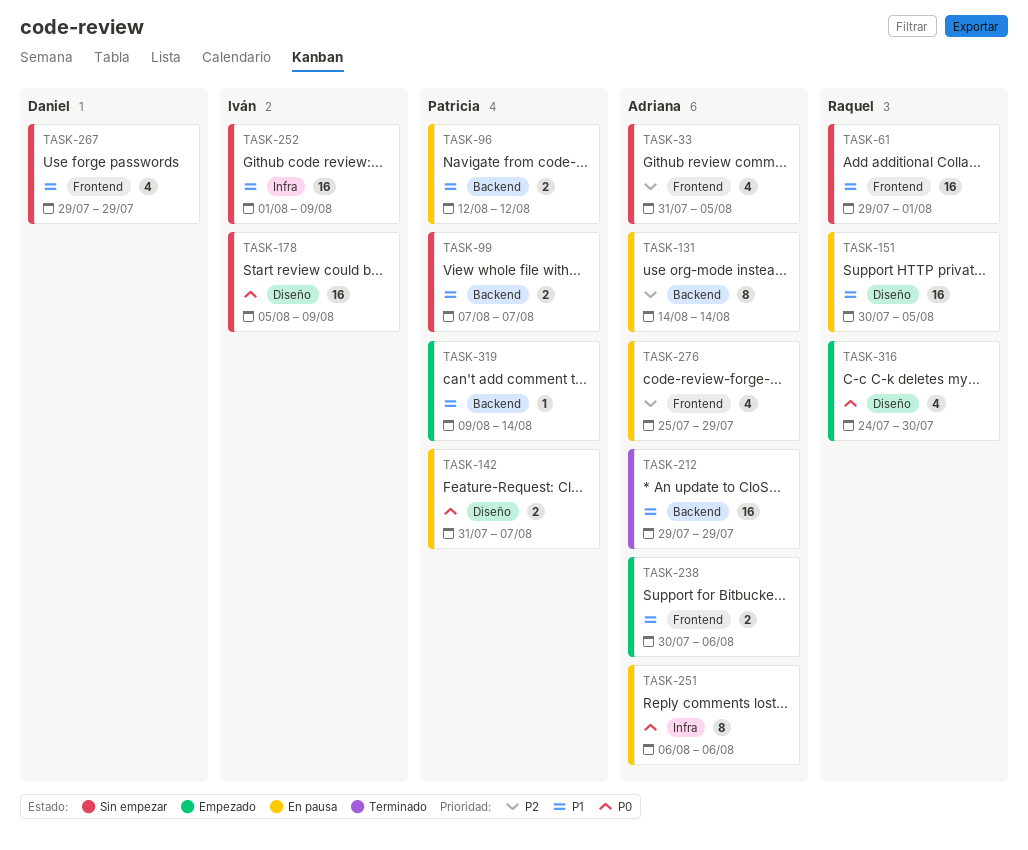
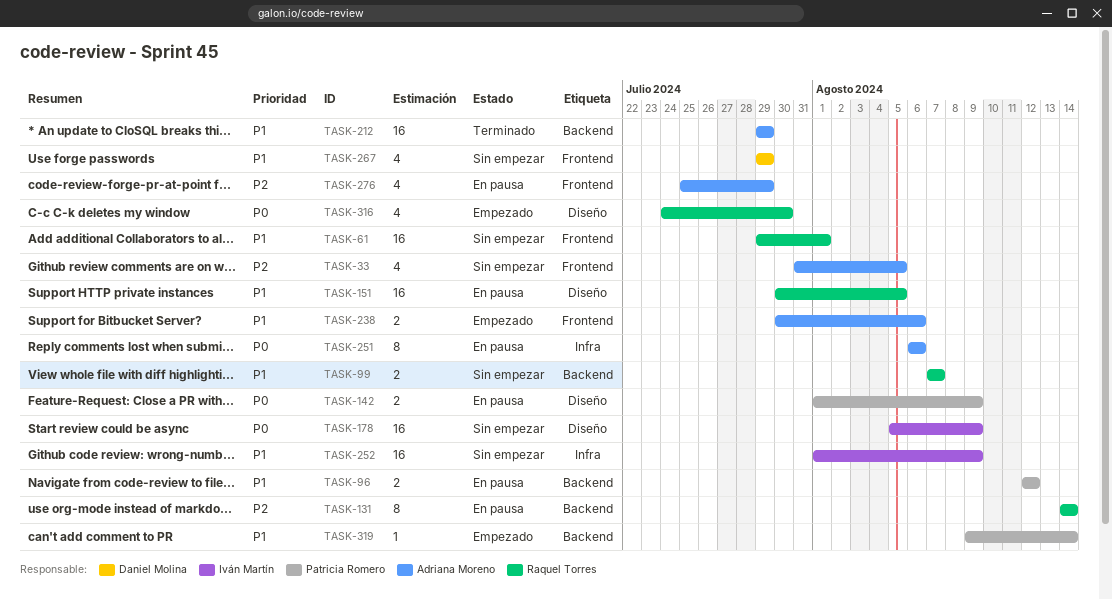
TASK-99, owner: Patricia Romero -> Raquel Torres
TASK-131, owner: Adriana Moreno -> Raquel Torres
TASK-142, start: Jul 31 -> Aug 1
TASK-142, due: Aug 7 -> Aug 9

